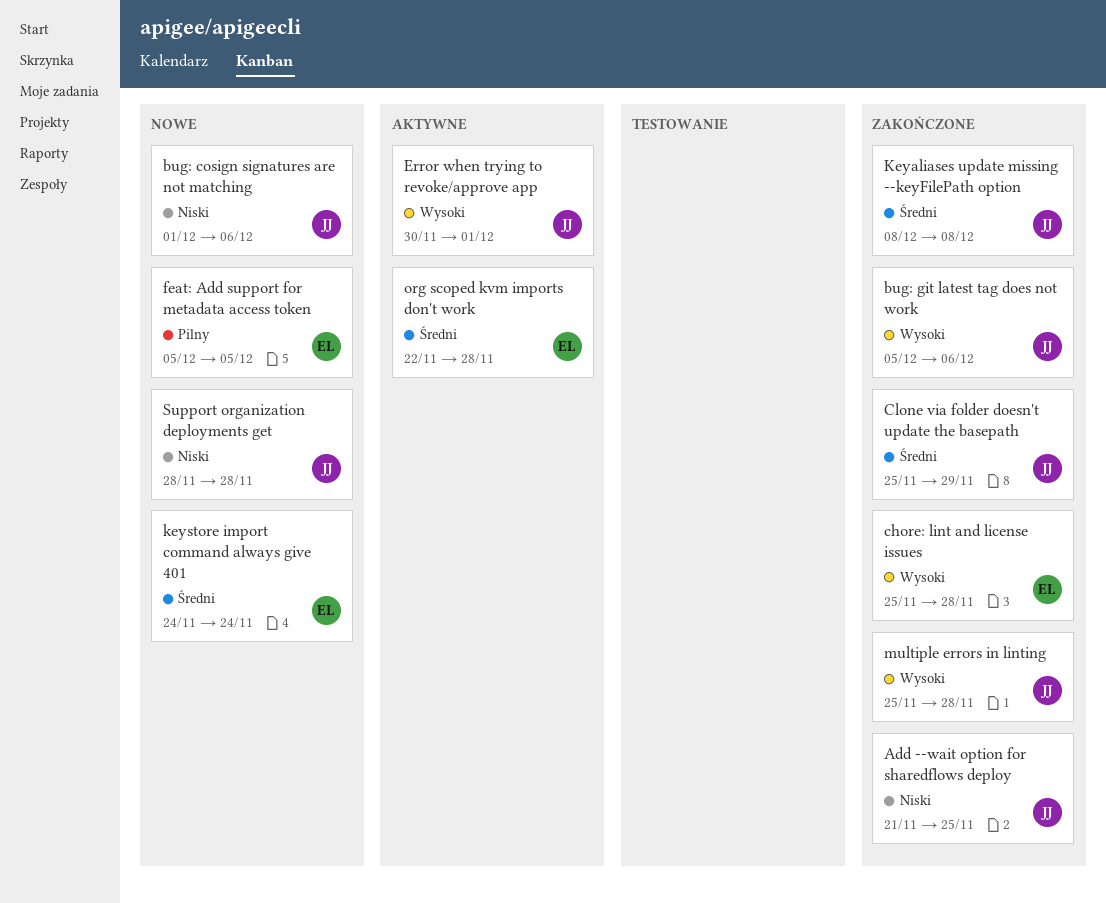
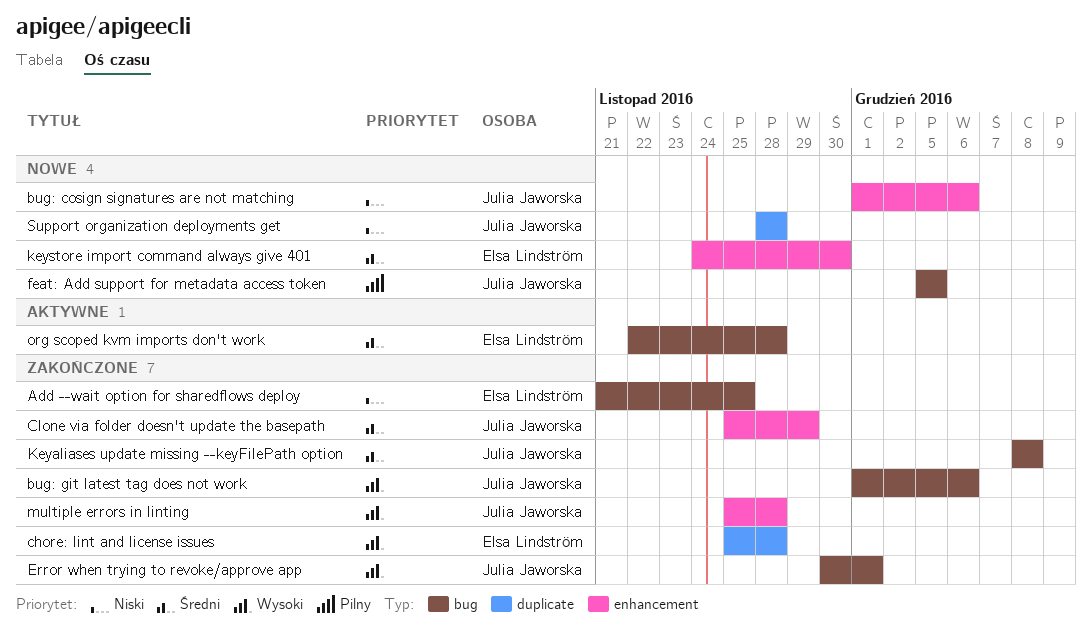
Add --wait option for sharedflows deploy, owner: Julia Jaworska -> Elsa Lindström
bug: git latest tag does not work, start: Dec 5 -> Dec 1
Error when trying to revoke/approve app, status: Aktywne -> Zakończone
feat: Add support for metadata access token, owner: Elsa Lindström -> Julia Jaworska
keystore import command always give 401, due: Nov 24 -> Nov 30

